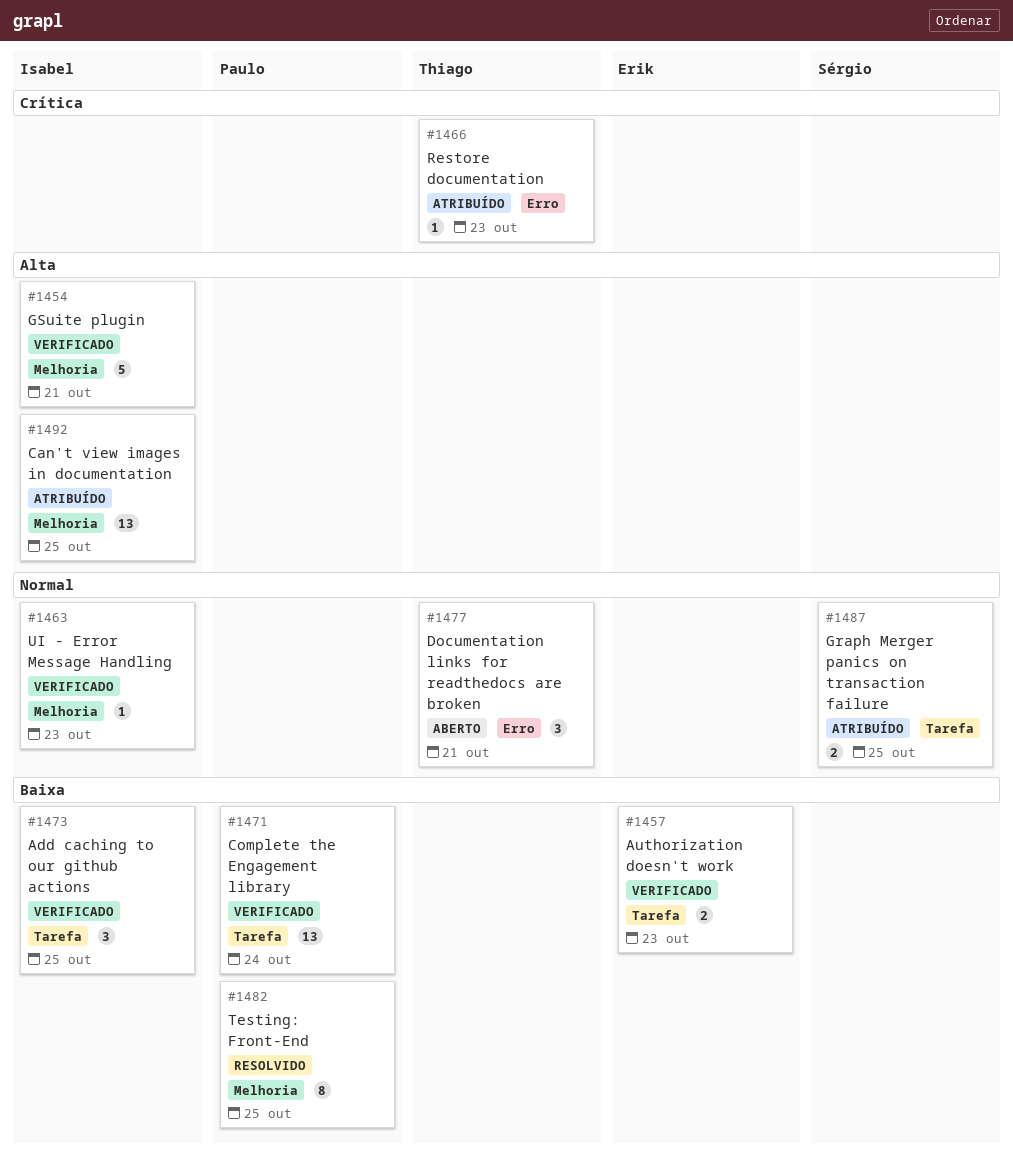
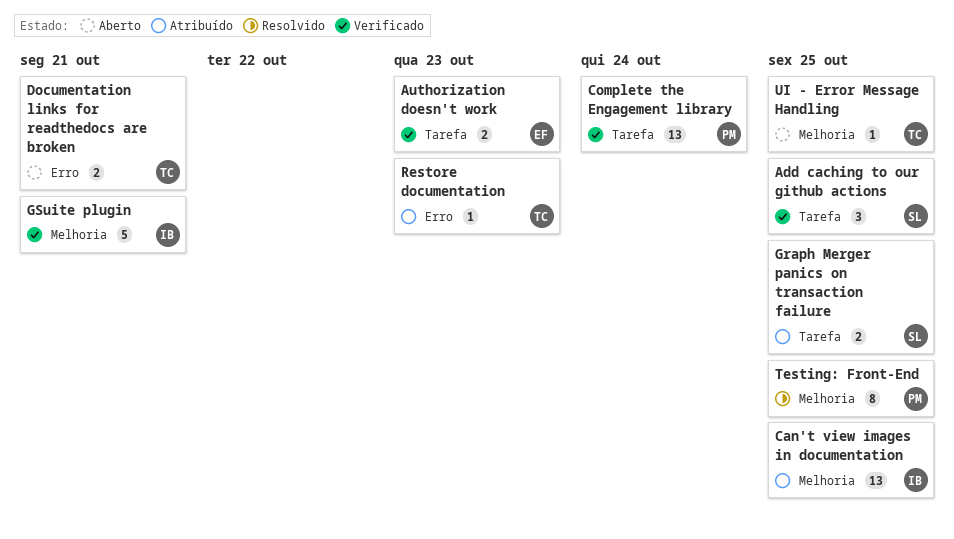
Add caching to our github actions, owner: Isabel -> Sérgio
Documentation links for readthedocs are broken, estimate: 3 -> 2
UI - Error Message Handling, status: Verificado -> Aberto
UI - Error Message Handling, owner: Isabel -> Thiago
UI - Error Message Handling, due: Oct 23 -> Oct 25

